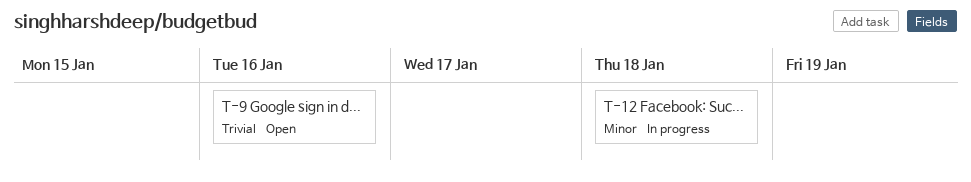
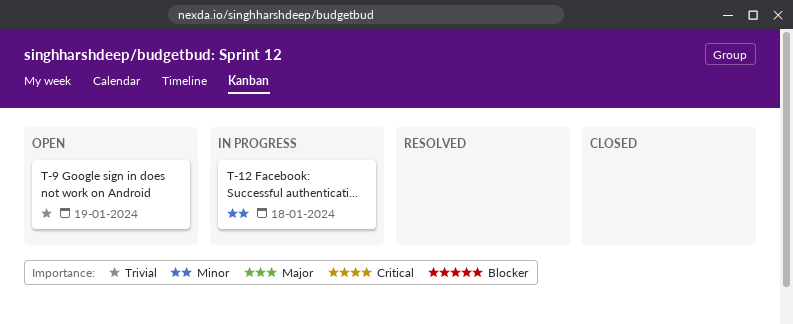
T-9, due: Jan 16 -> Jan 19

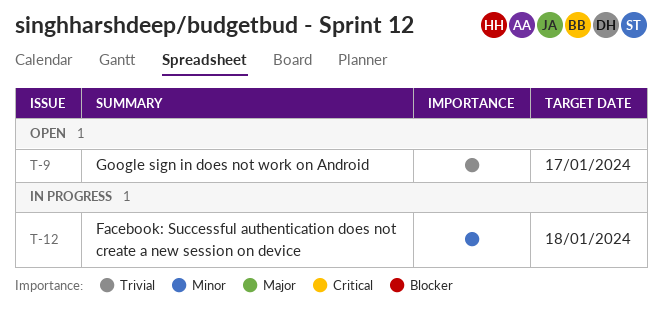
T-9, due: Jan 19 -> Jan 17

